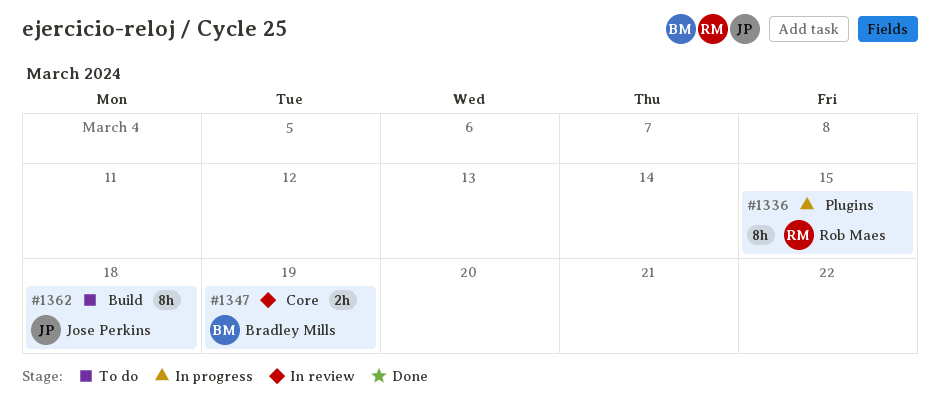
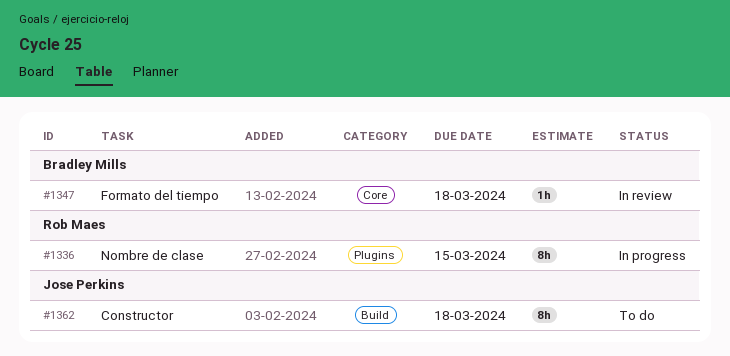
#1347, estimate: 2h -> 1h
#1347, due: Mar 19 -> Mar 18

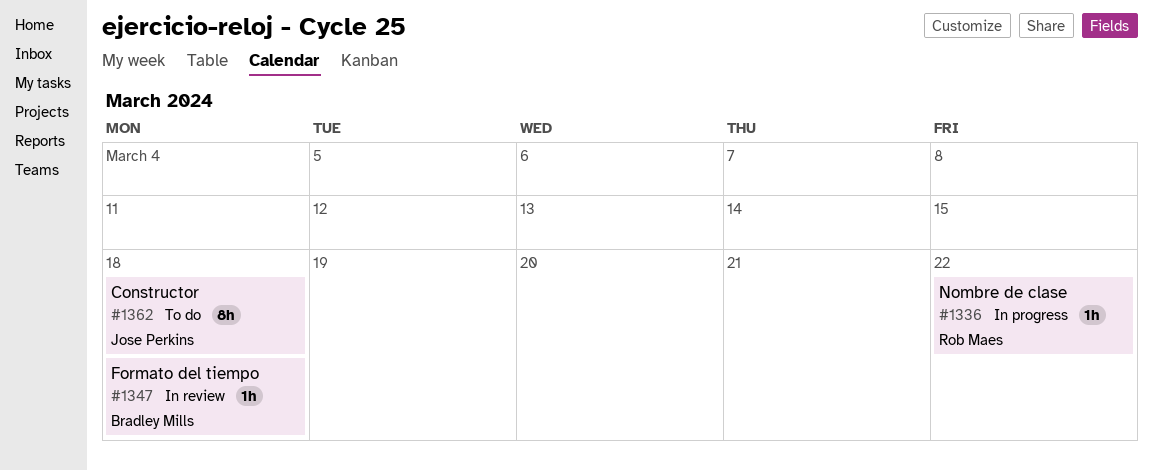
#1336, estimate: 8h -> 1h
#1336, due: Mar 15 -> Mar 22

